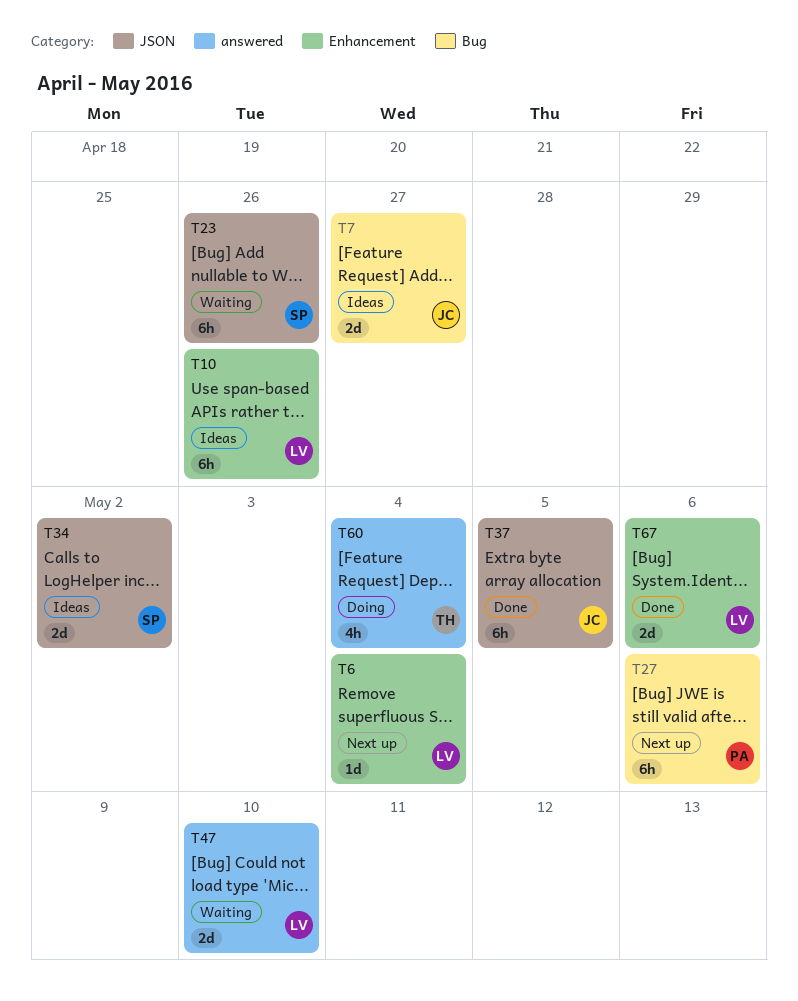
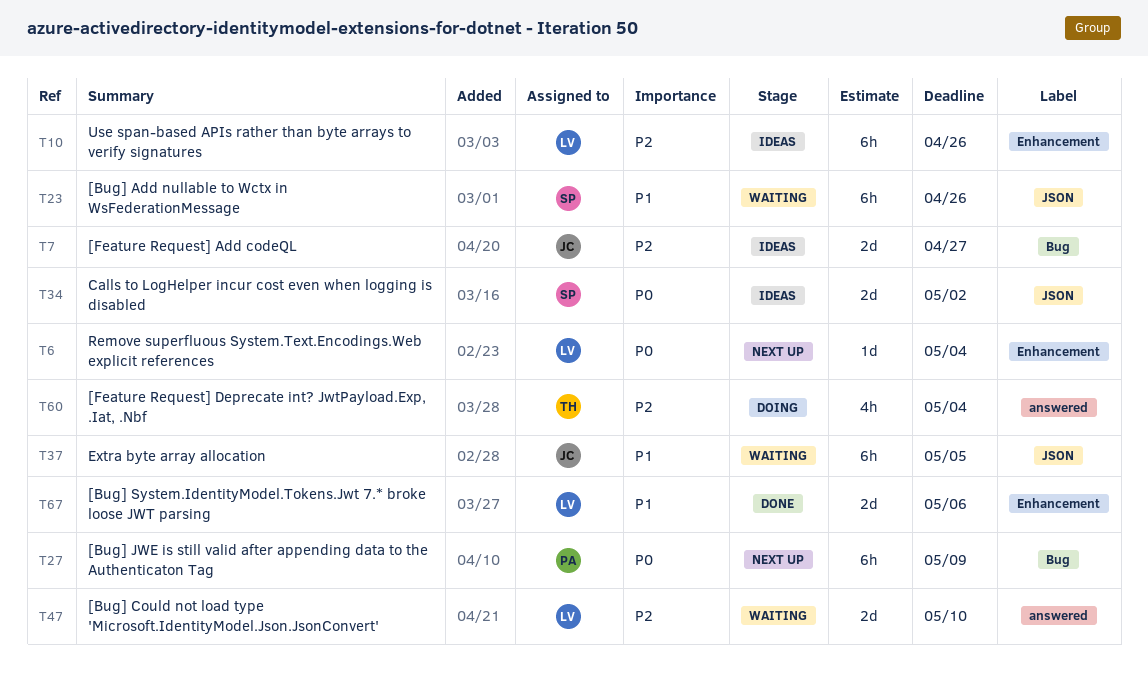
T27, due: May 6 -> May 9
T37, status: Done -> Waiting

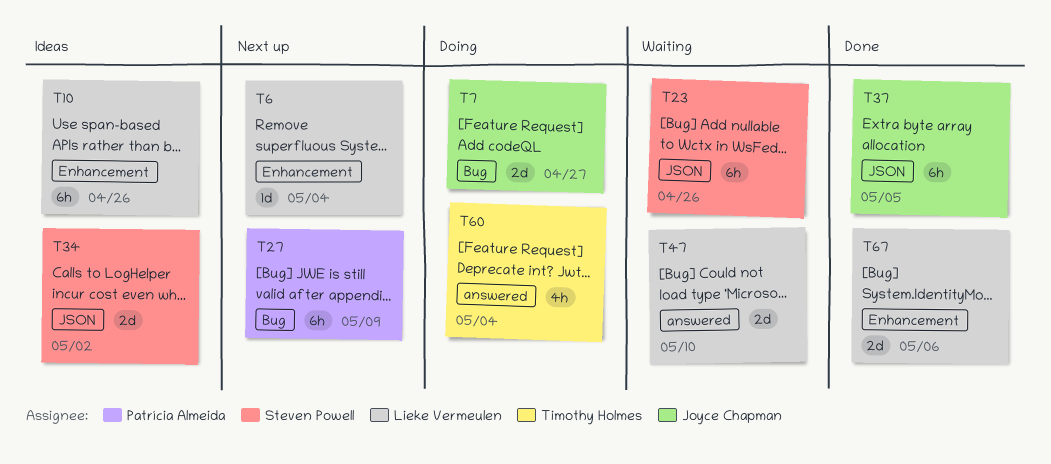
T7, status: Ideas -> Doing
T37, status: Waiting -> Done

